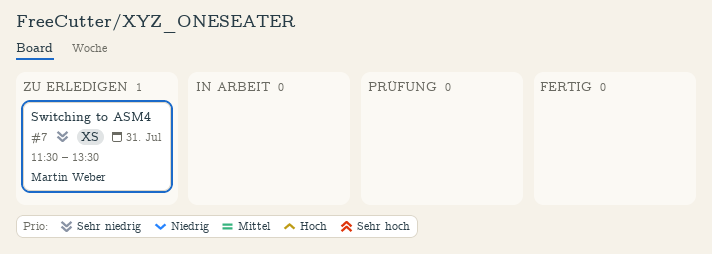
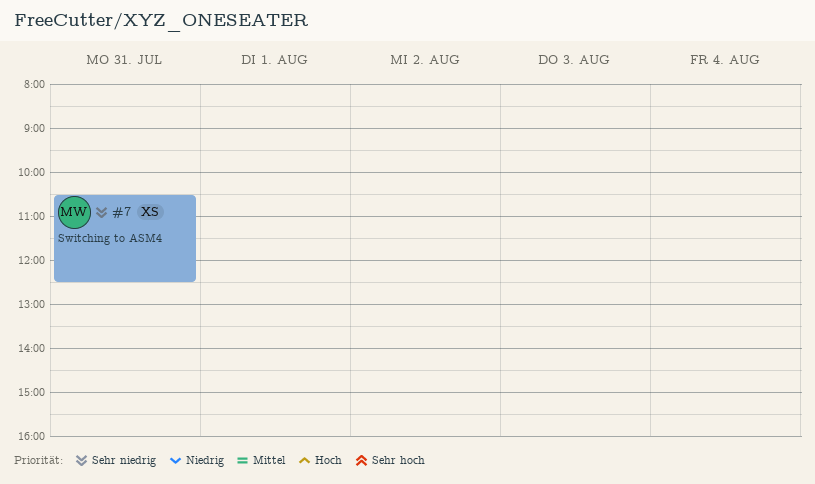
#7, begins: 11:30 -> 10:30
#7, ends: 13:30 -> 12:30

